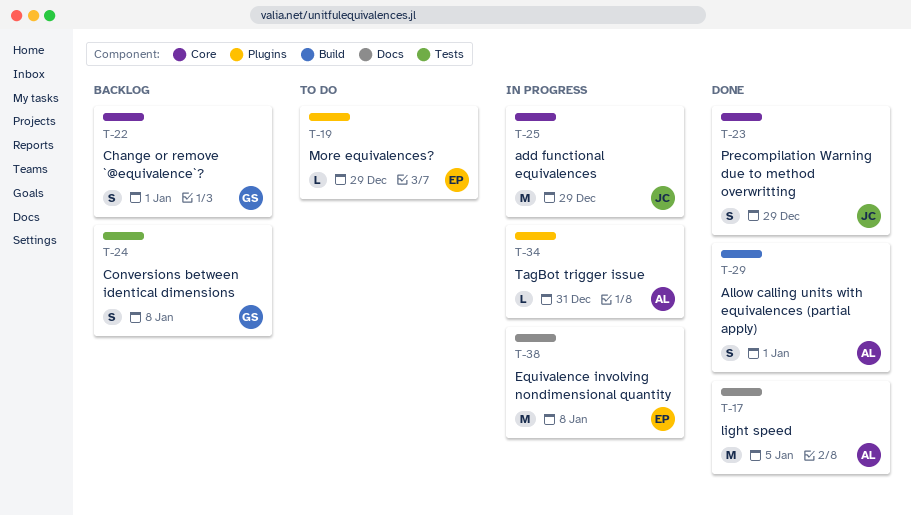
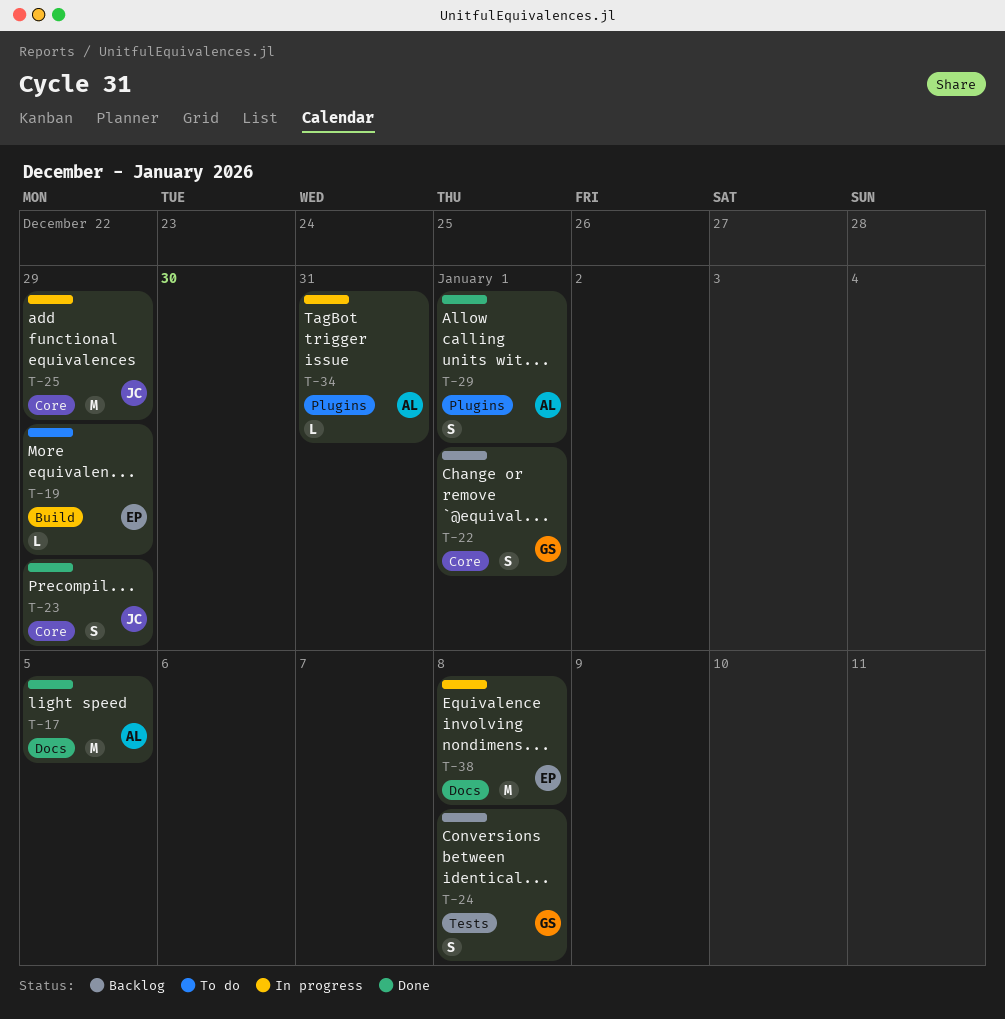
T-19, label: Plugins -> Build
T-29, label: Build -> Plugins

